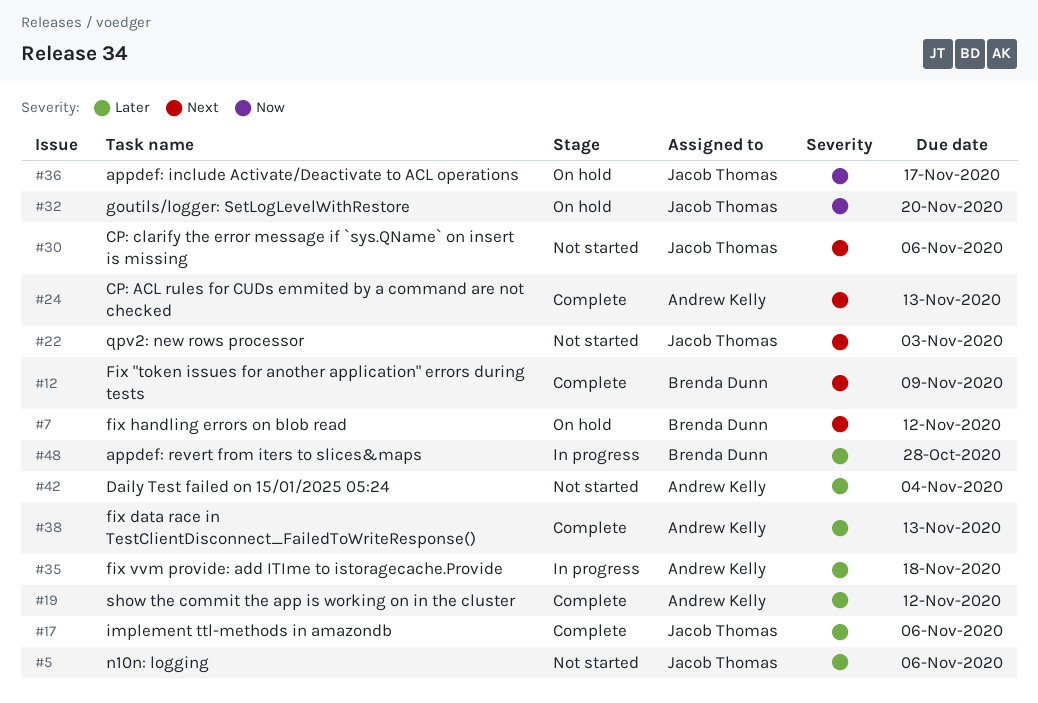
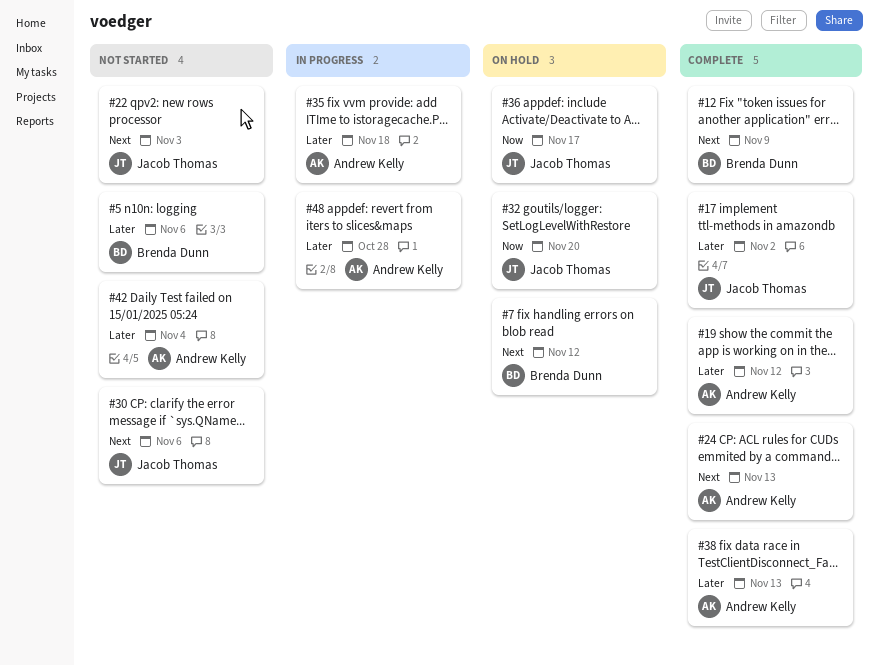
#5, owner: Jacob Thomas -> Brenda Dunn
#17, due: Nov 6 -> Nov 2
#48, owner: Brenda Dunn -> Andrew Kelly

